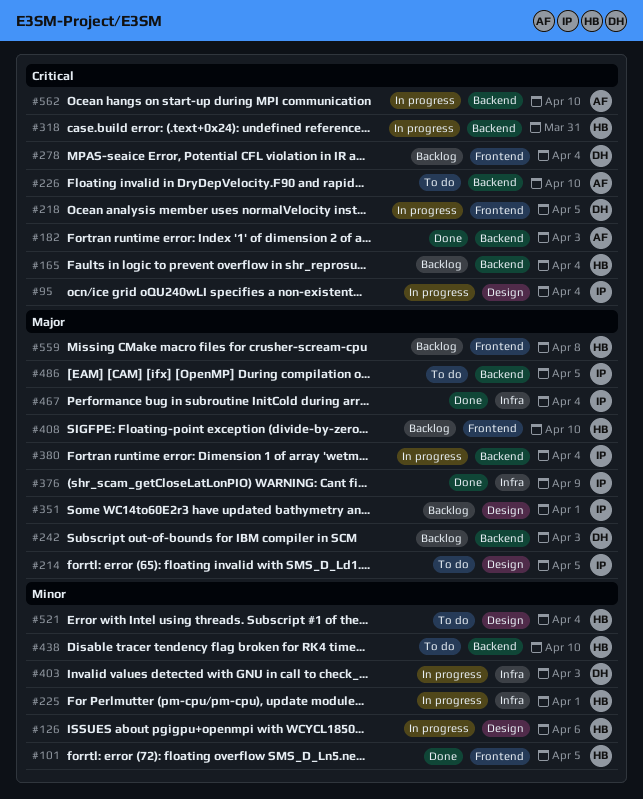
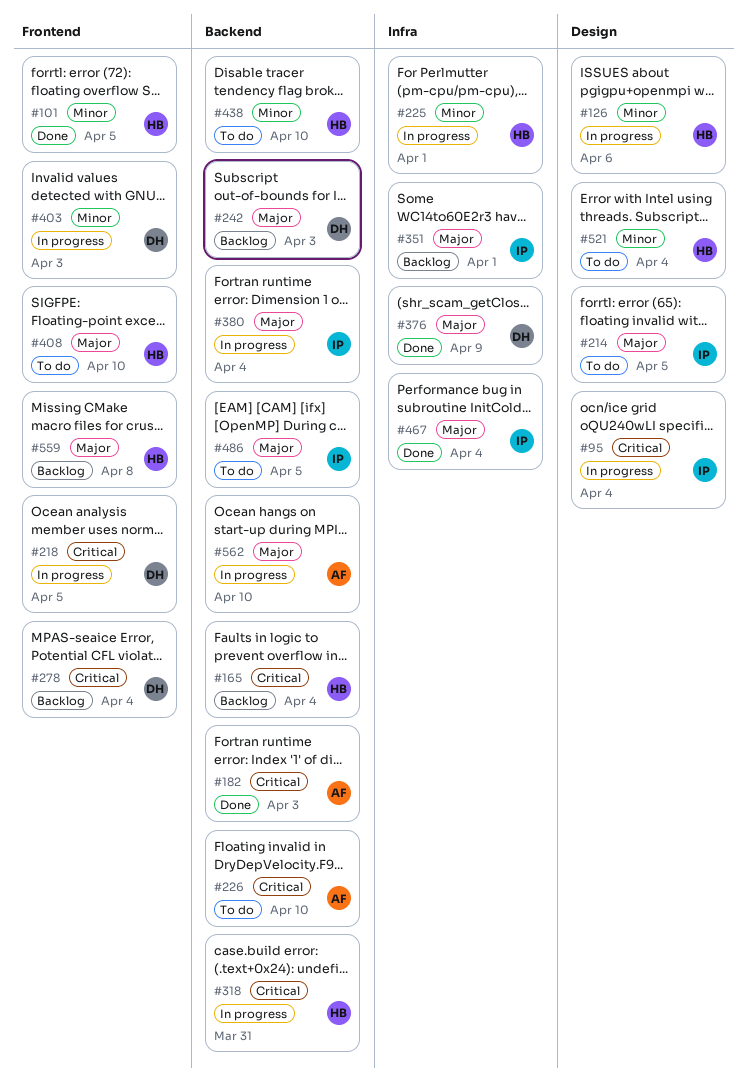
#351, label: Design -> Infra
#376, owner: IP -> DH
#403, label: Infra -> Frontend
#408, status: Backlog -> To do
#562, priority: Critical -> Major

